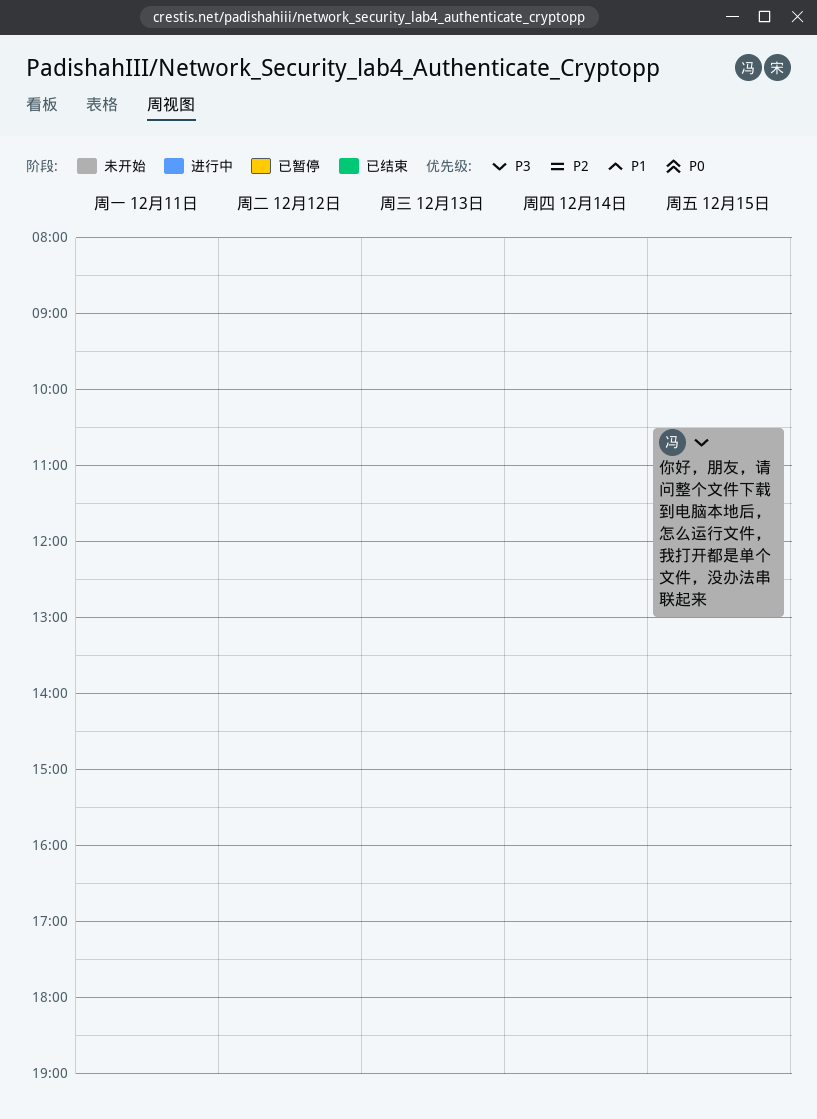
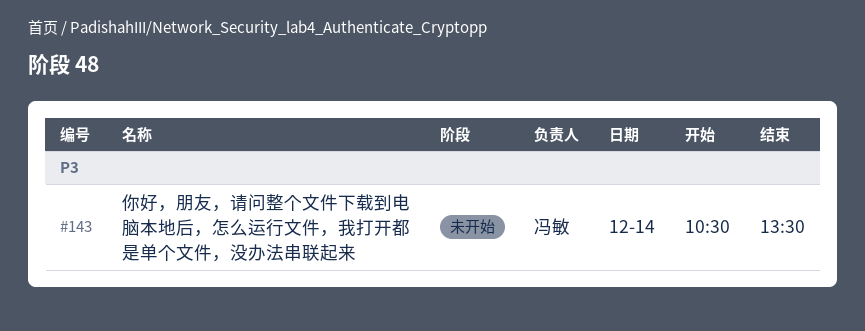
你好，朋友，请问整个文件下载到电脑本地后，怎么运行文件，我打开都是单个文件，没办法串联起来, day: Dec 15 -> Dec 14
你好，朋友，请问整个文件下载到电脑本地后，怎么运行文件，我打开都是单个文件，没办法串联起来, ends: 13:00 -> 13:30

